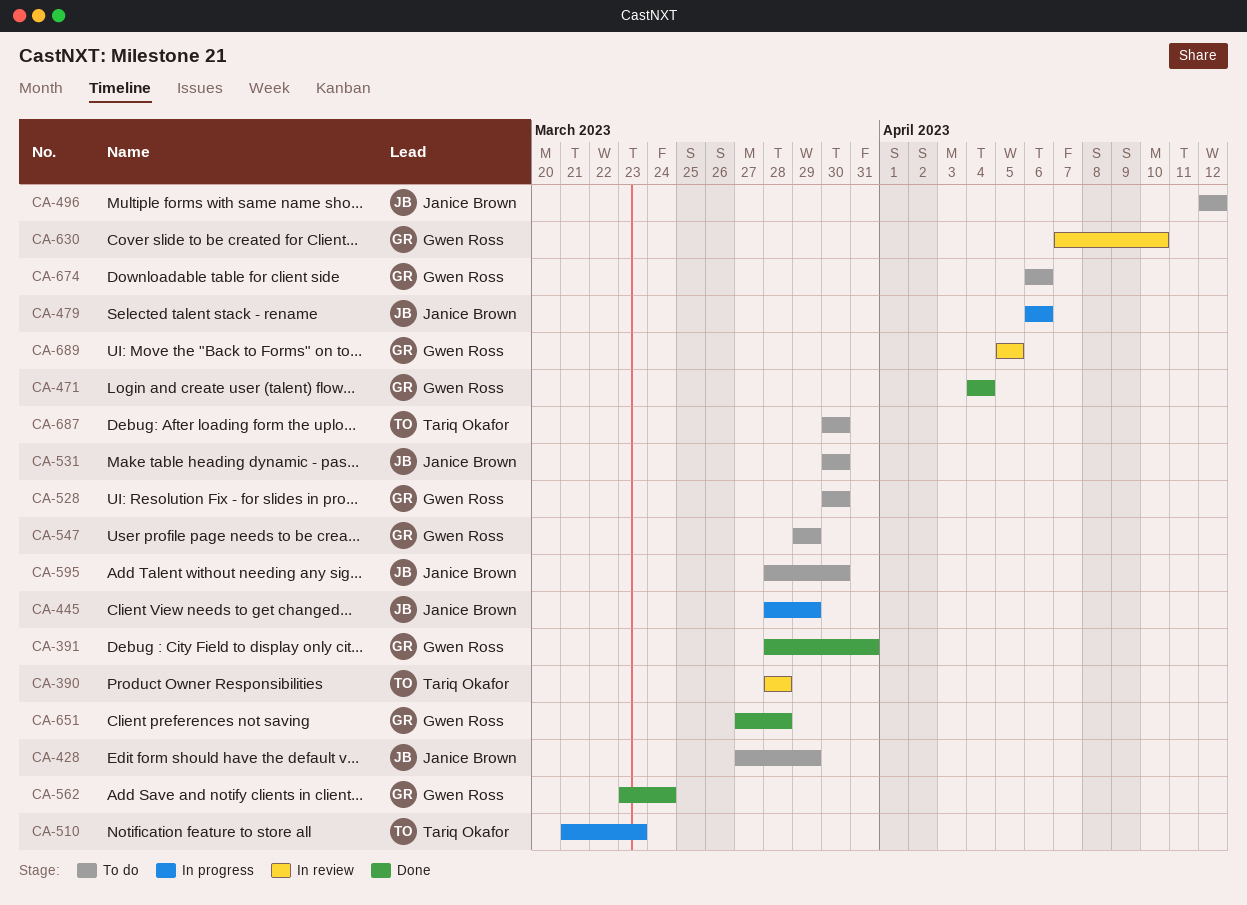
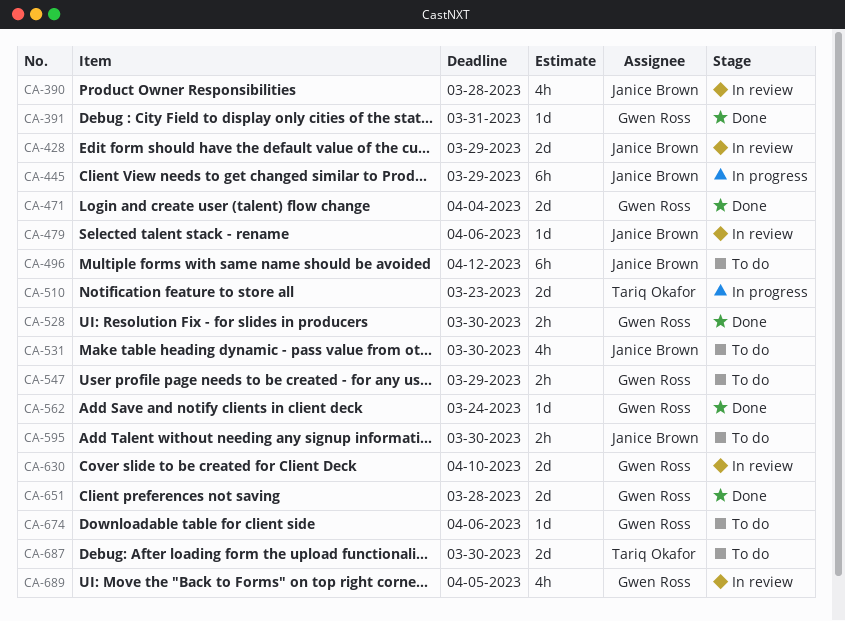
CA-390, owner: Tariq Okafor -> Janice Brown
CA-428, status: To do -> In review
CA-479, status: In progress -> In review
CA-528, status: To do -> Done

